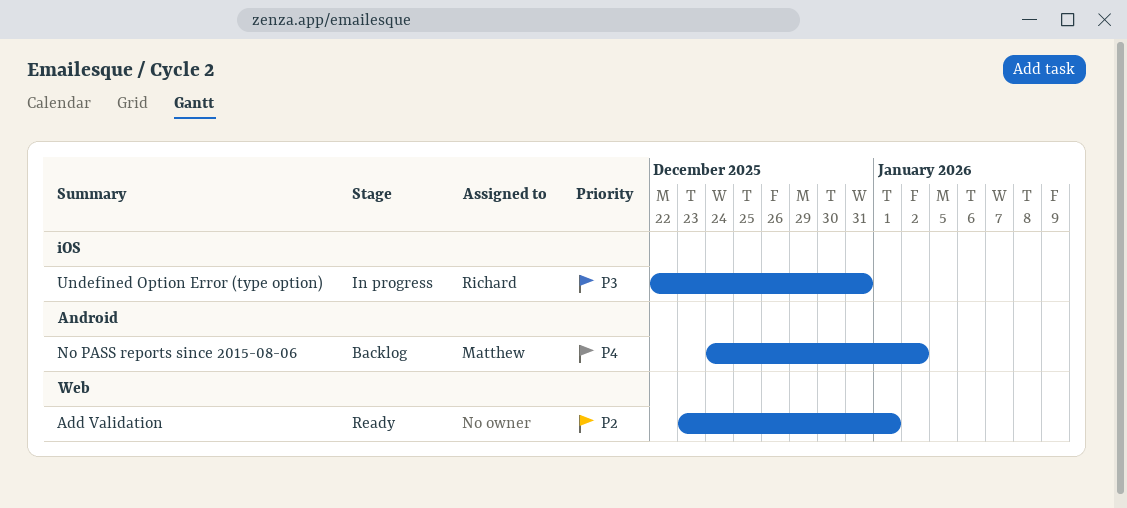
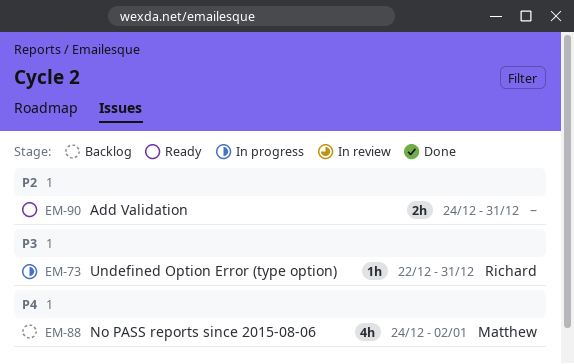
Add Validation, start: Dec 23 -> Dec 24
Add Validation, due: Jan 1 -> Dec 31

